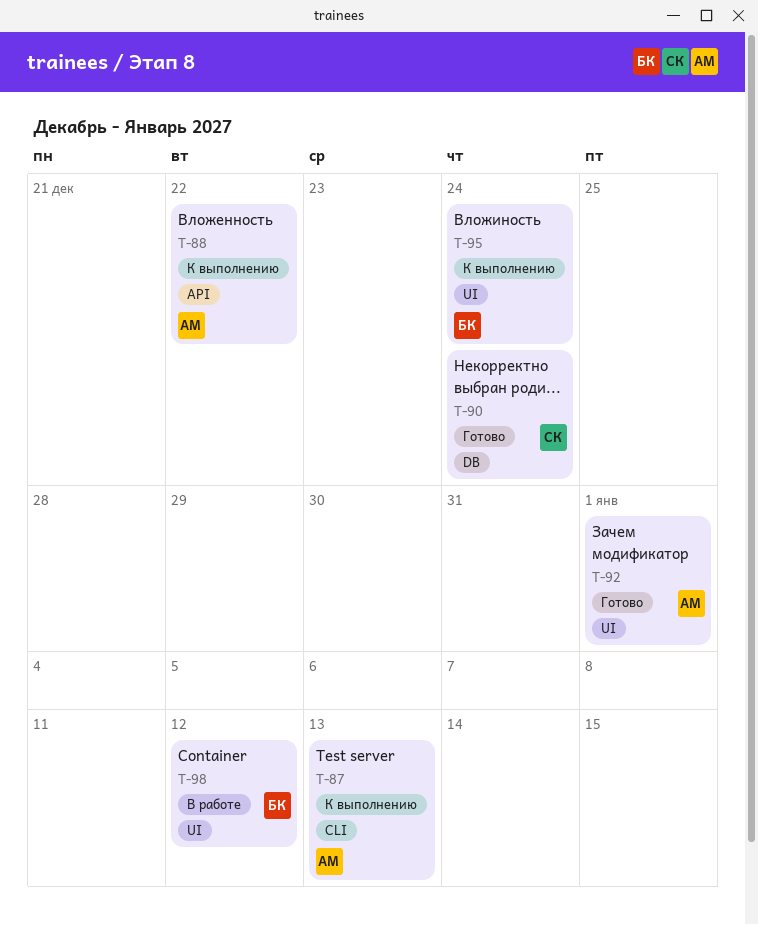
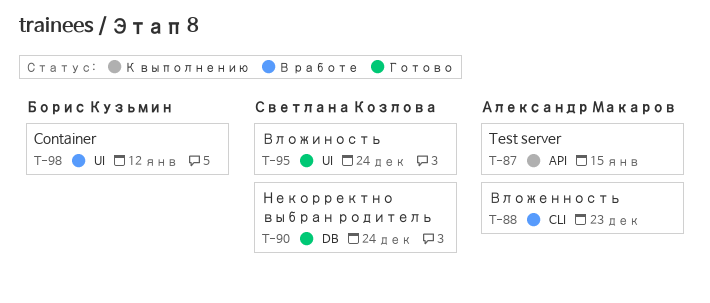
T-87, label: CLI -> API
T-87, due: Jan 13 -> Jan 15
T-88, status: К выполнению -> В работе
T-88, label: API -> CLI
T-88, due: Dec 22 -> Dec 23
T-92: present -> none
T-95, status: К выполнению -> Готово
T-95, owner: Борис Кузьмин -> Светлана Козлова

